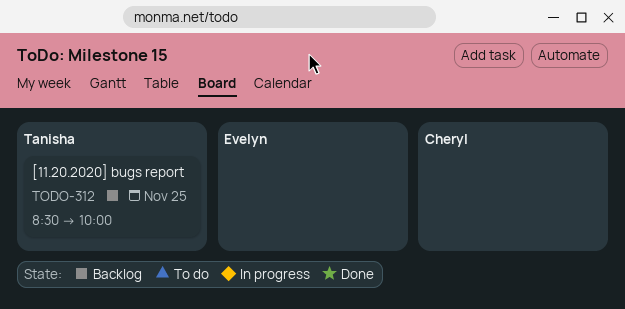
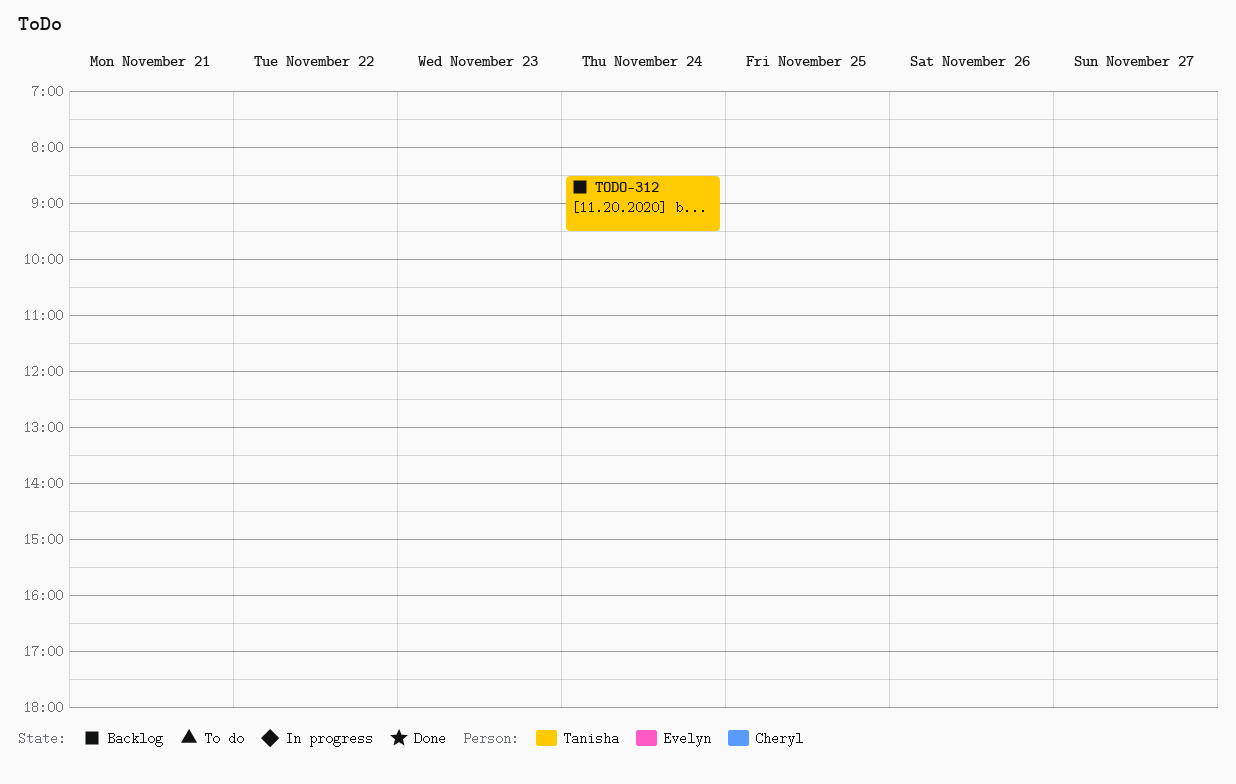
TODO-312, day: Nov 25 -> Nov 24
TODO-312, ends: 10:00 -> 09:30

